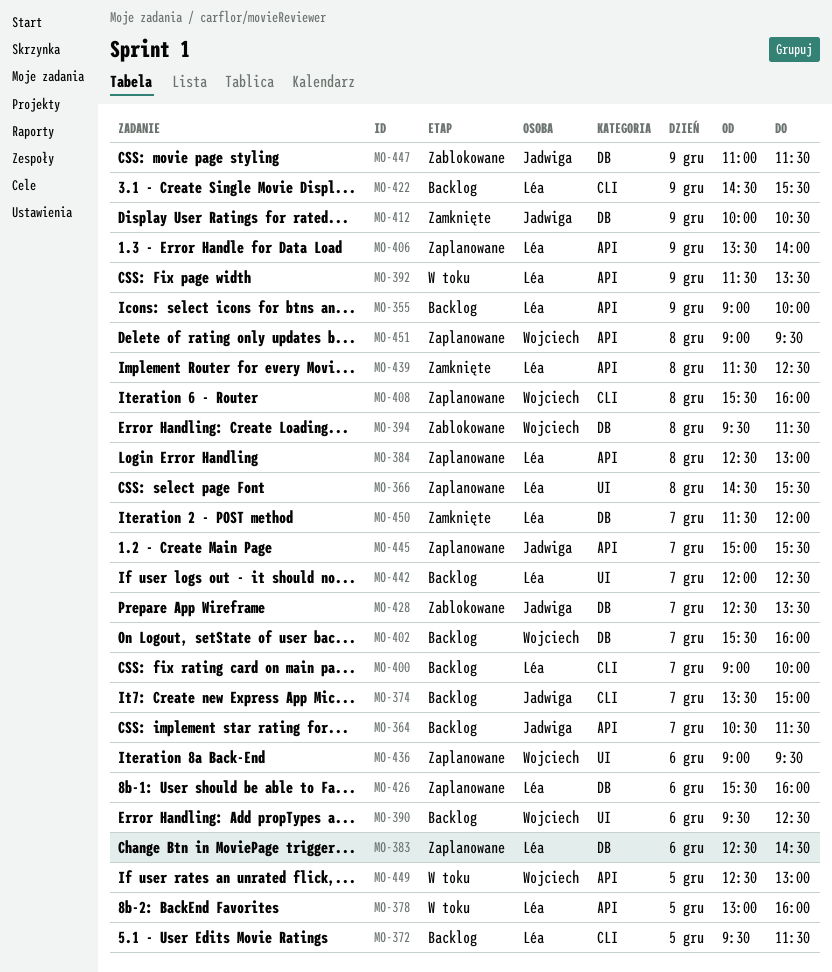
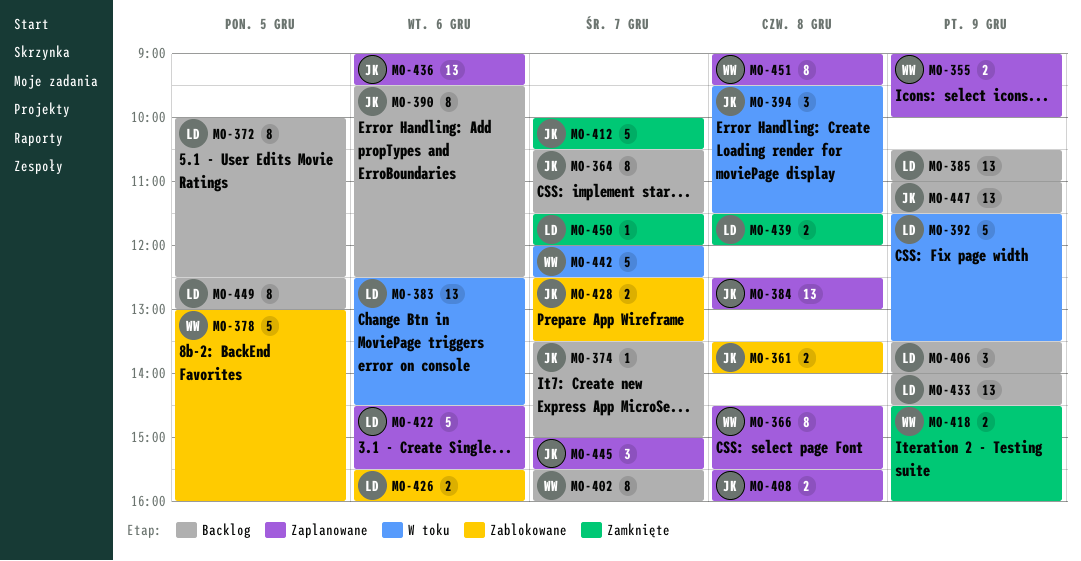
MO-355, status: Backlog -> Zaplanowane
MO-355, owner: Léa -> Wojciech
MO-361: none -> present
MO-366, owner: Léa -> Wojciech
MO-372, begins: 09:30 -> 10:00
MO-372, ends: 11:30 -> 12:30
MO-378, status: W toku -> Zablokowane
MO-378, owner: Léa -> Wojciech
MO-383, status: Zaplanowane -> W toku
MO-384, owner: Léa -> Jadwiga
MO-385: none -> present
MO-390, owner: Wojciech -> Jadwiga
MO-394, status: Zablokowane -> W toku
MO-394, owner: Wojciech -> Jadwiga
MO-400: present -> none
MO-406, status: Zaplanowane -> Backlog
MO-408, owner: Wojciech -> Jadwiga
MO-412, day: Dec 9 -> Dec 7
MO-418: none -> present
MO-422, status: Backlog -> Zaplanowane
MO-422, day: Dec 9 -> Dec 6
MO-426, status: Zaplanowane -> Zablokowane
MO-433: none -> present
MO-436, owner: Wojciech -> Jadwiga
MO-439, ends: 12:30 -> 12:00
MO-442, status: Backlog -> W toku
MO-442, owner: Léa -> Wojciech
MO-447, status: Zablokowane -> Backlog
MO-449, status: W toku -> Backlog
MO-449, owner: Wojciech -> Léa

